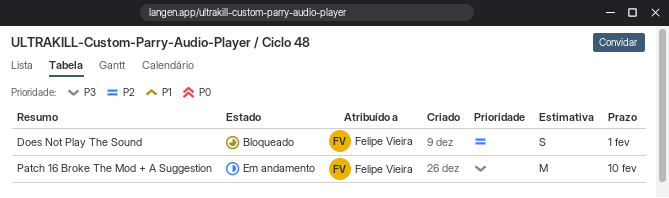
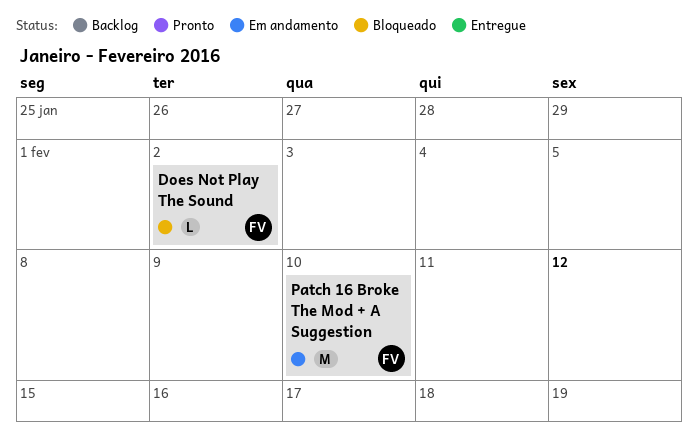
Does Not Play The Sound, estimate: S -> L
Does Not Play The Sound, due: Feb 1 -> Feb 2

